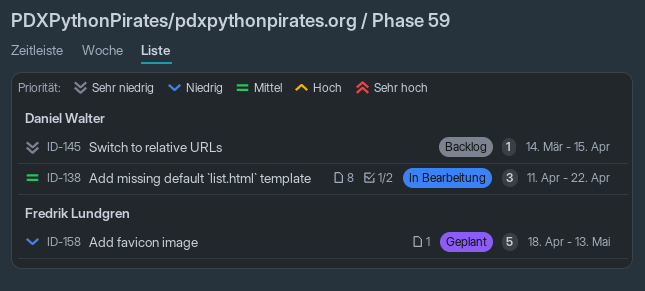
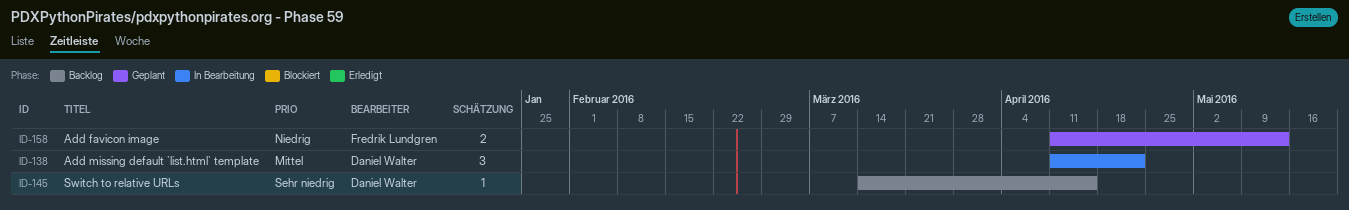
ID-158, estimate: 5 -> 2
ID-158, start: Apr 18 -> Apr 11

